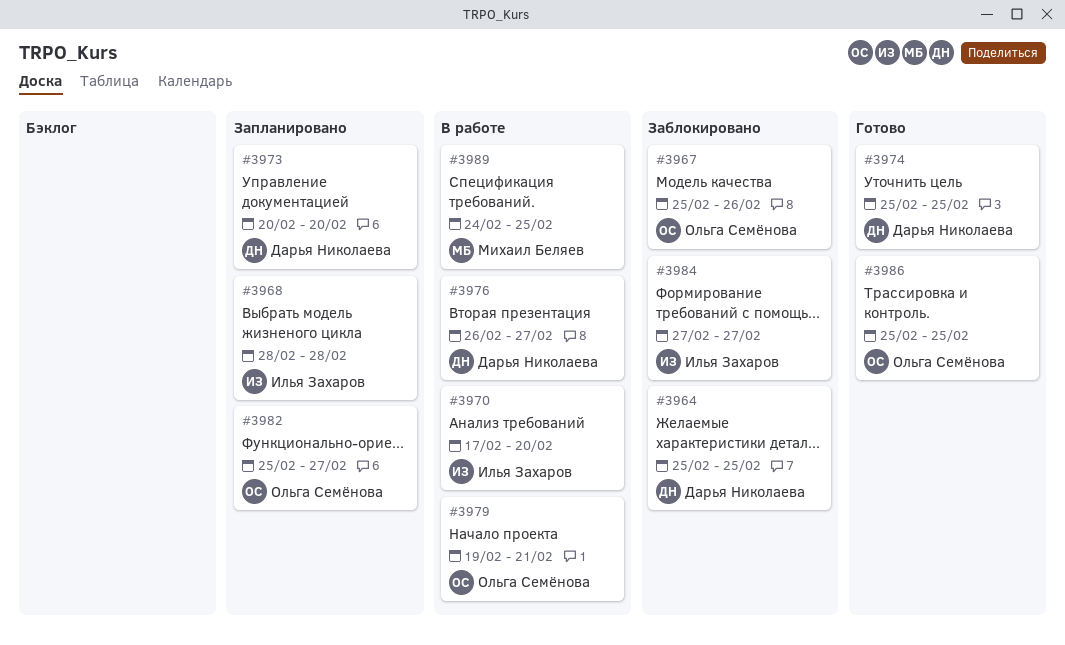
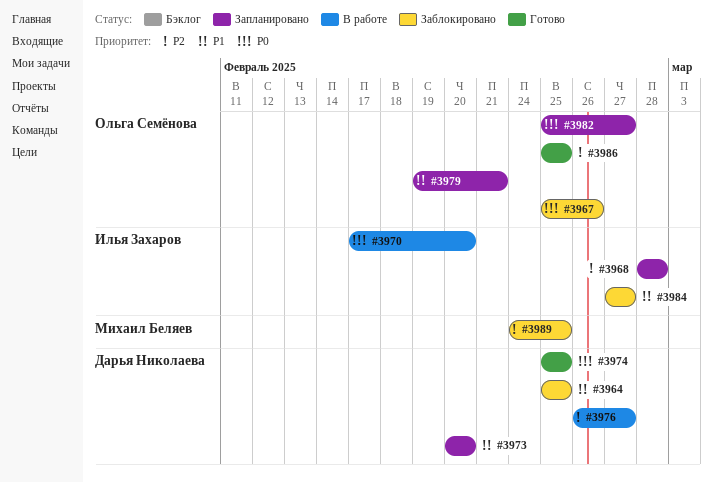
#3979, status: В работе -> Запланировано
#3989, status: В работе -> Заблокировано

